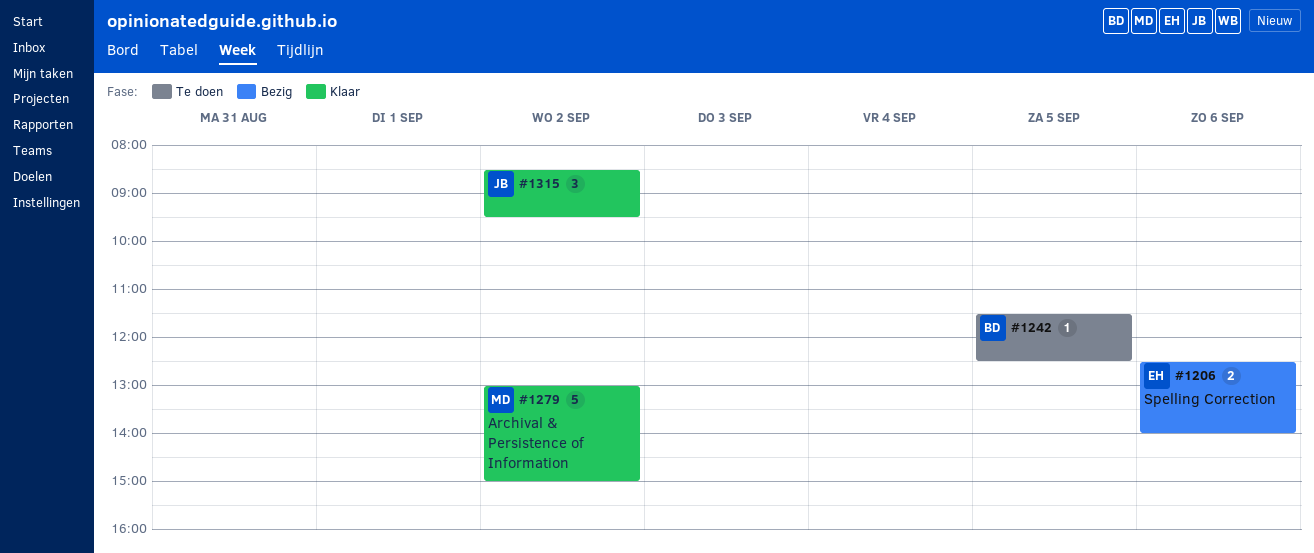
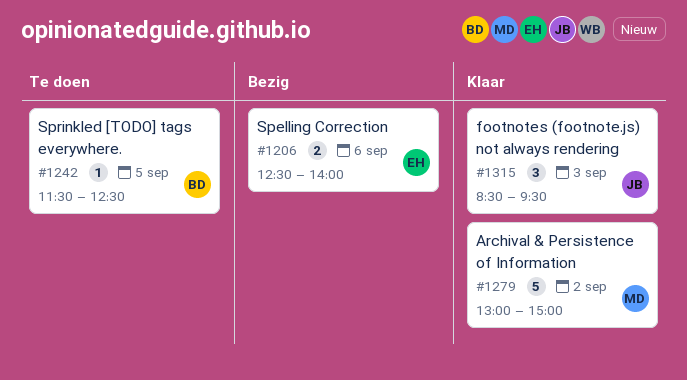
#1315, day: Sep 2 -> Sep 3

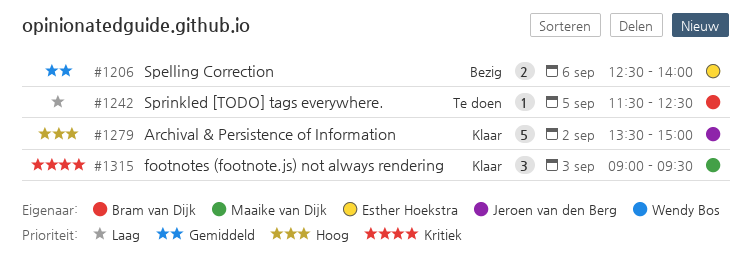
#1279, owner: Maaike van Dijk -> Jeroen van den Berg
#1279, begins: 13:00 -> 13:30
#1315, owner: Jeroen van den Berg -> Maaike van Dijk
#1315, begins: 08:30 -> 09:00

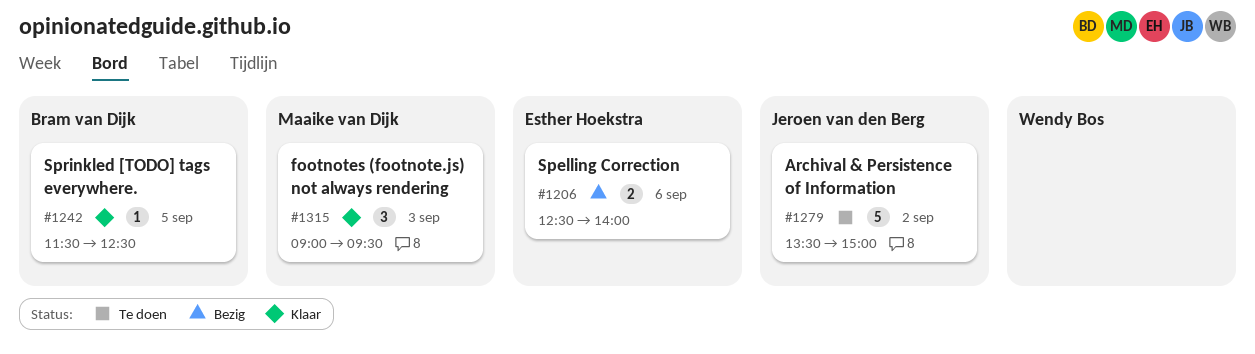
#1242, status: Te doen -> Klaar
#1279, status: Klaar -> Te doen

